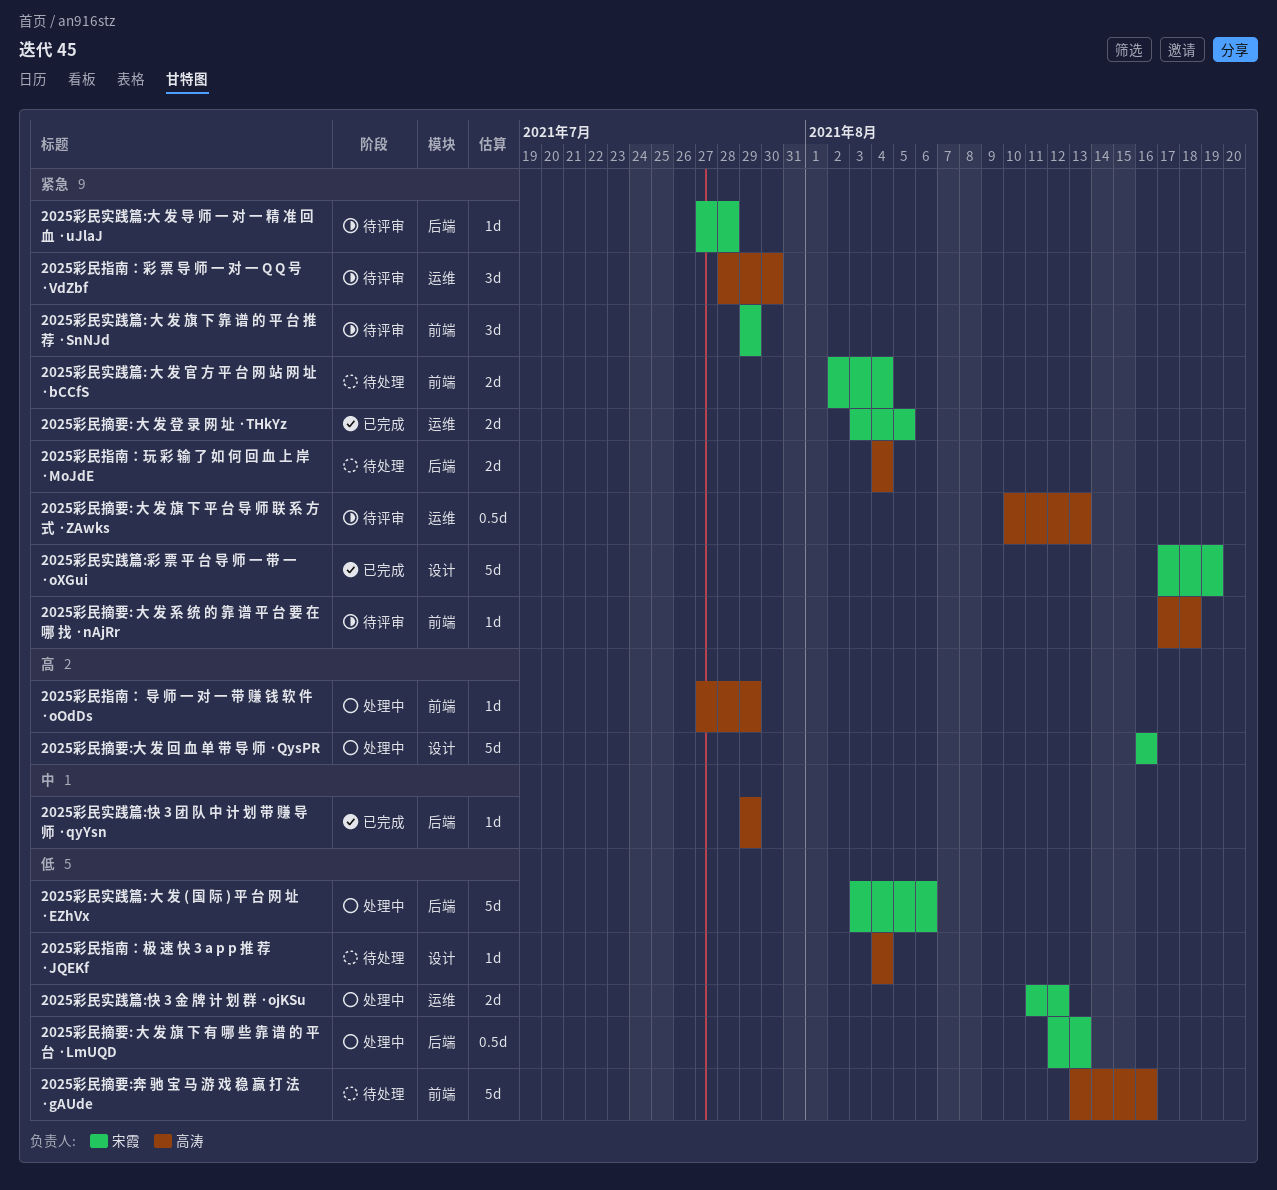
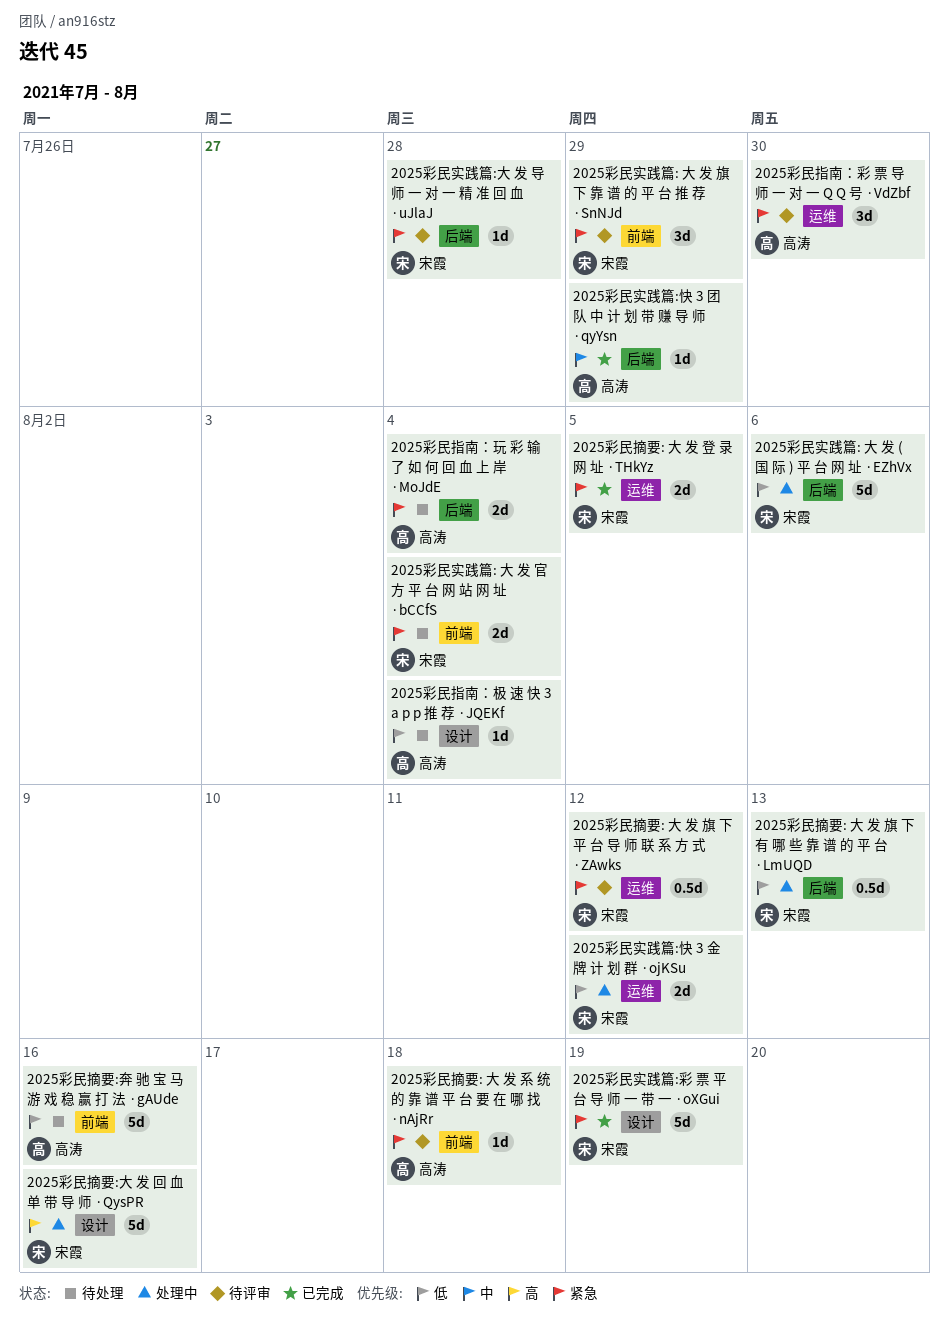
2025彩民指南： 导 师 一 对 一 带 赚 钱 软 件 ·oOdDs: present -> none
2025彩民摘要: 大 发 旗 下 平 台 导 师 联 系 方 式 ·ZAwks, owner: 高涛 -> 宋霞
2025彩民摘要: 大 发 旗 下 平 台 导 师 联 系 方 式 ·ZAwks, due: Aug 13 -> Aug 12

